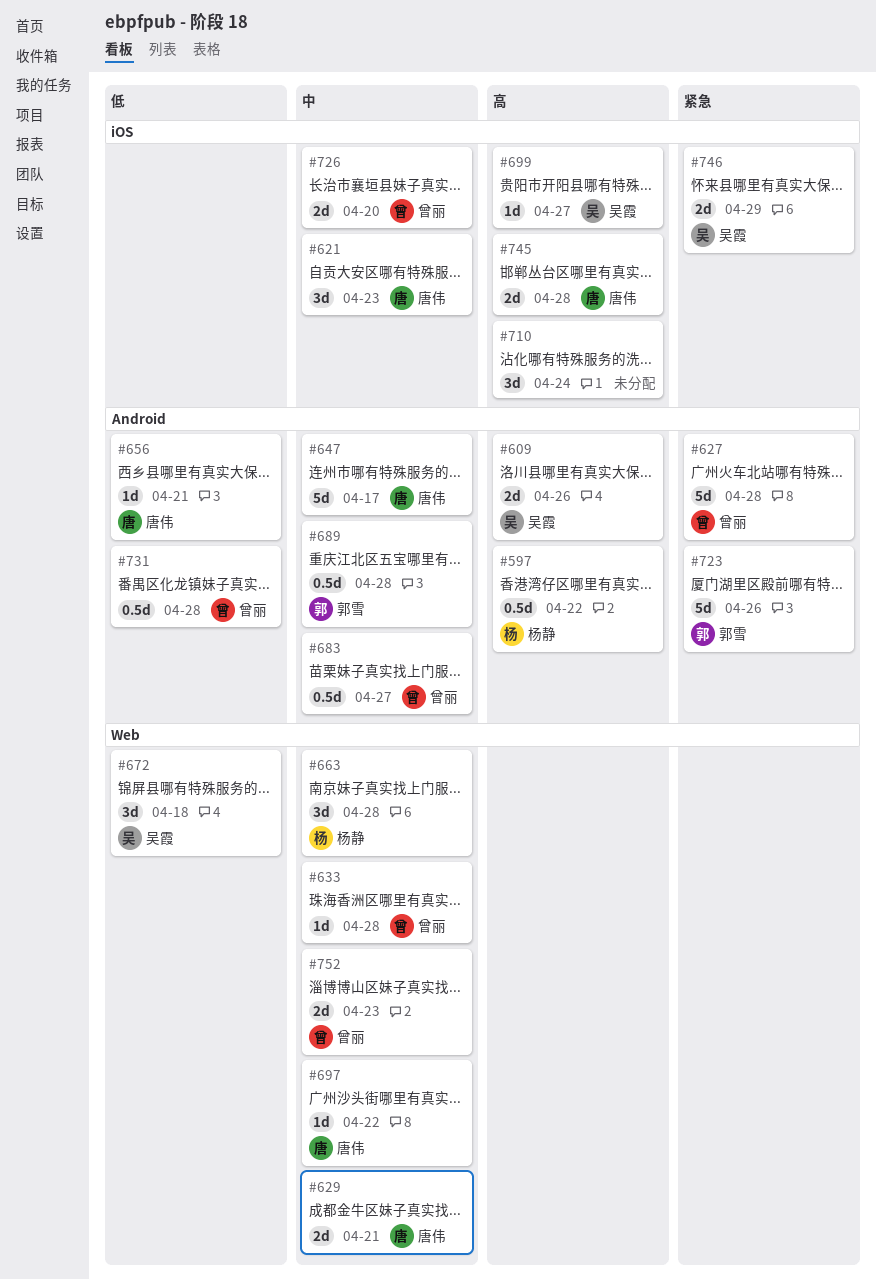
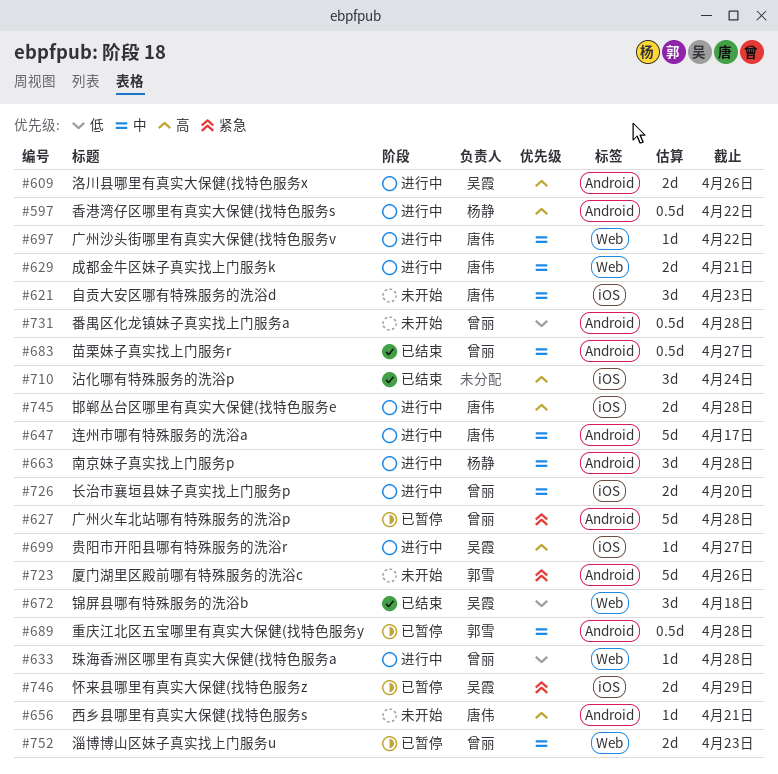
#633, priority: 中 -> 低
#656, priority: 低 -> 高
#663, label: Web -> Android

